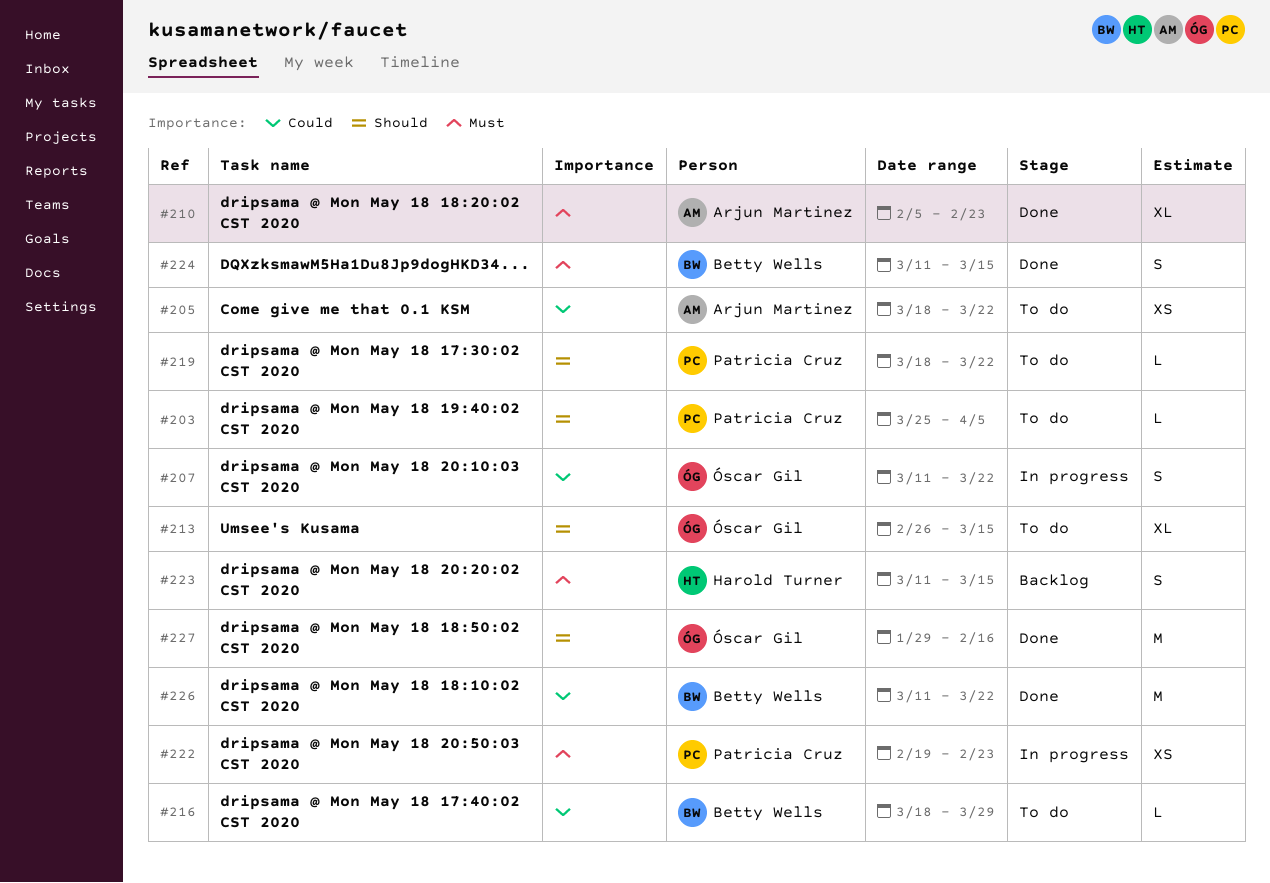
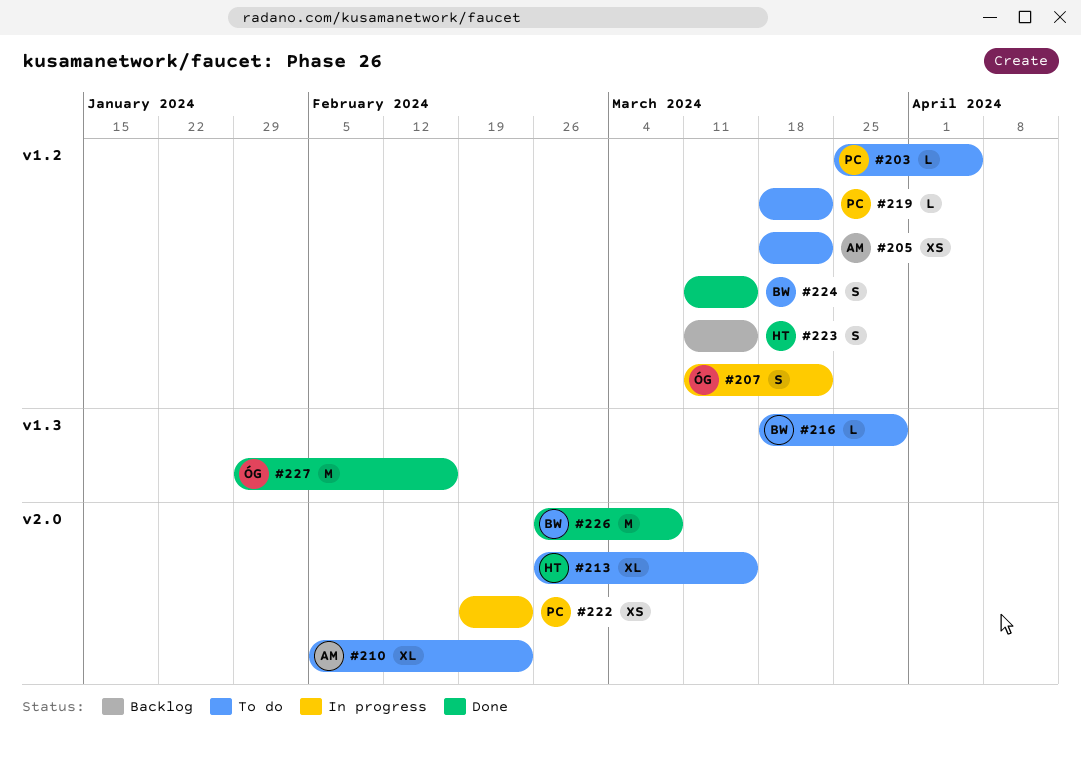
#210, status: Done -> To do
#213, owner: Óscar Gil -> Harold Turner
#226, start: Mar 11 -> Feb 26
#226, due: Mar 22 -> Mar 8

